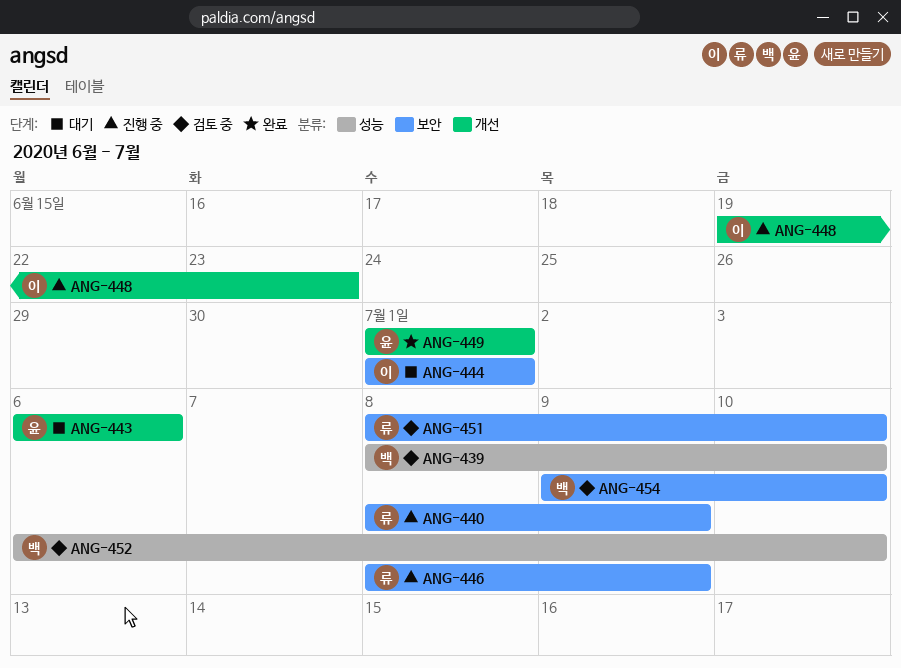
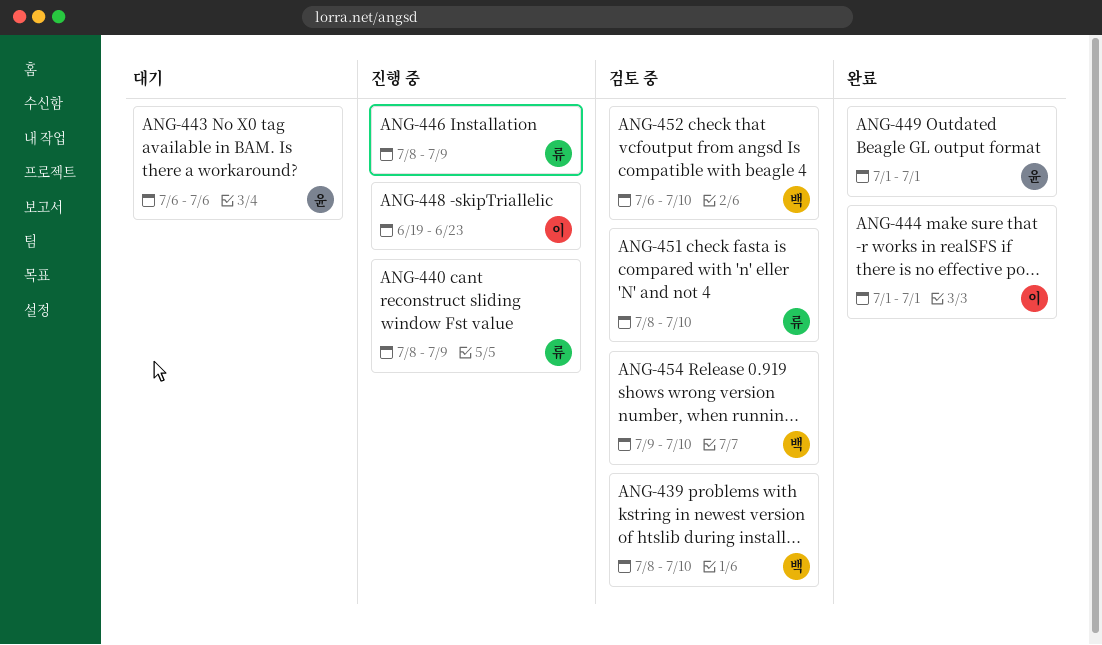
ANG-444, status: 대기 -> 완료

